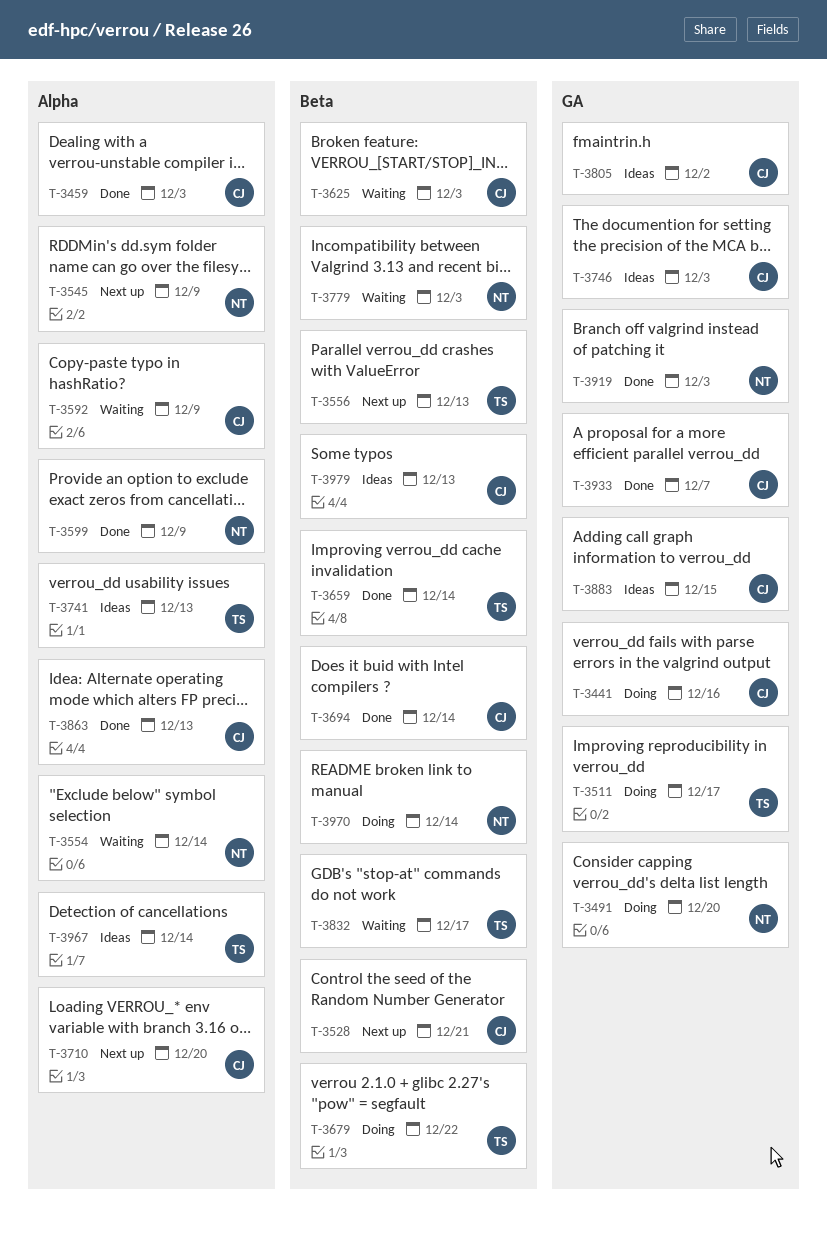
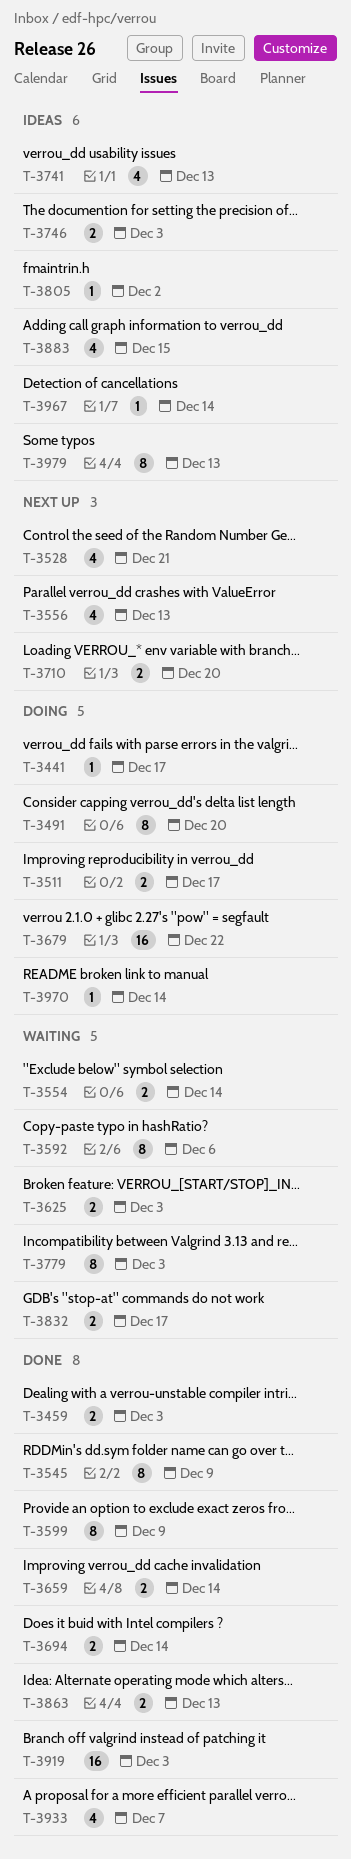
T-3441, due: Dec 16 -> Dec 17
T-3545, status: Next up -> Done
T-3592, due: Dec 9 -> Dec 6

